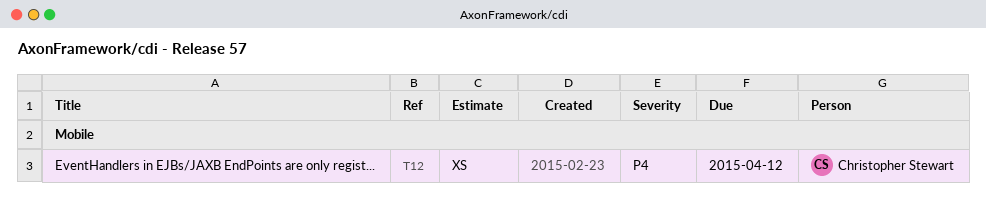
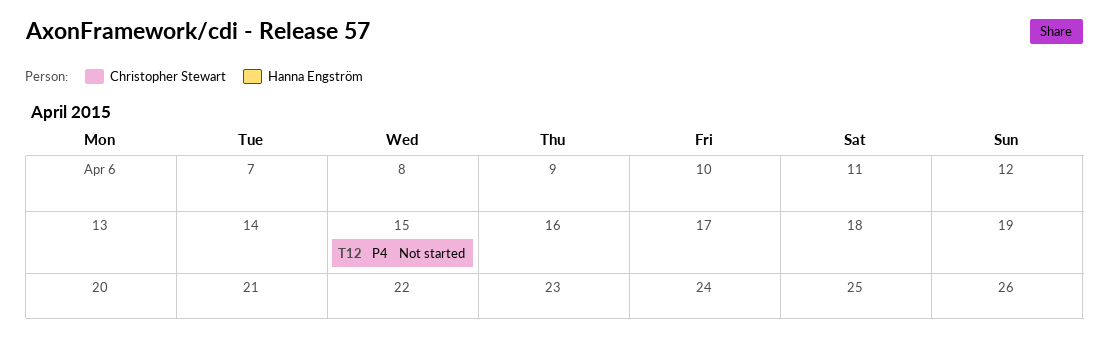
T12, due: Apr 12 -> Apr 15

